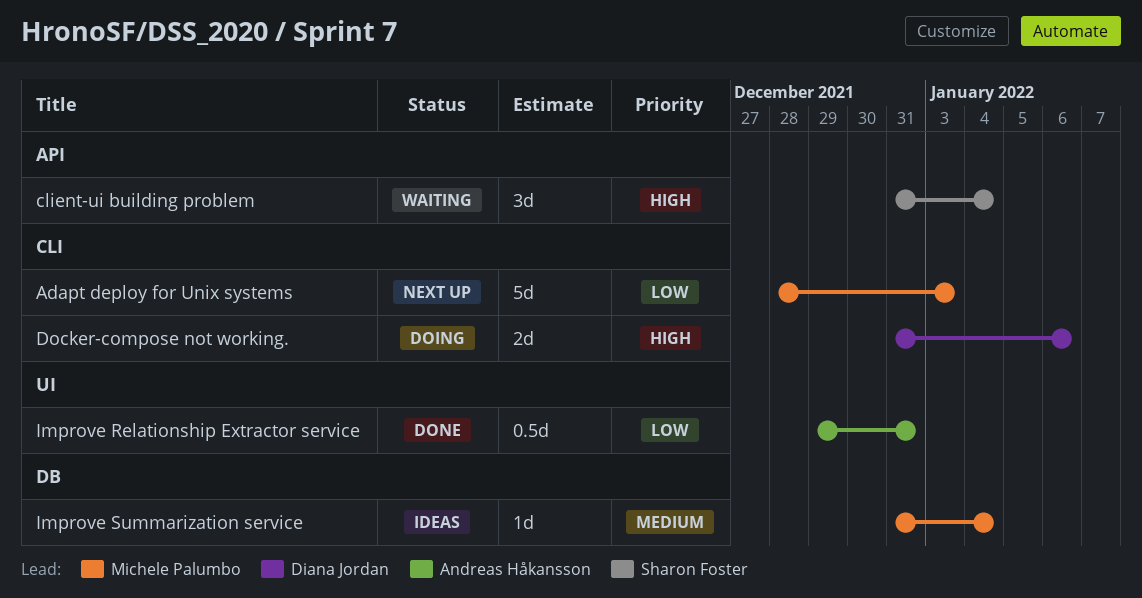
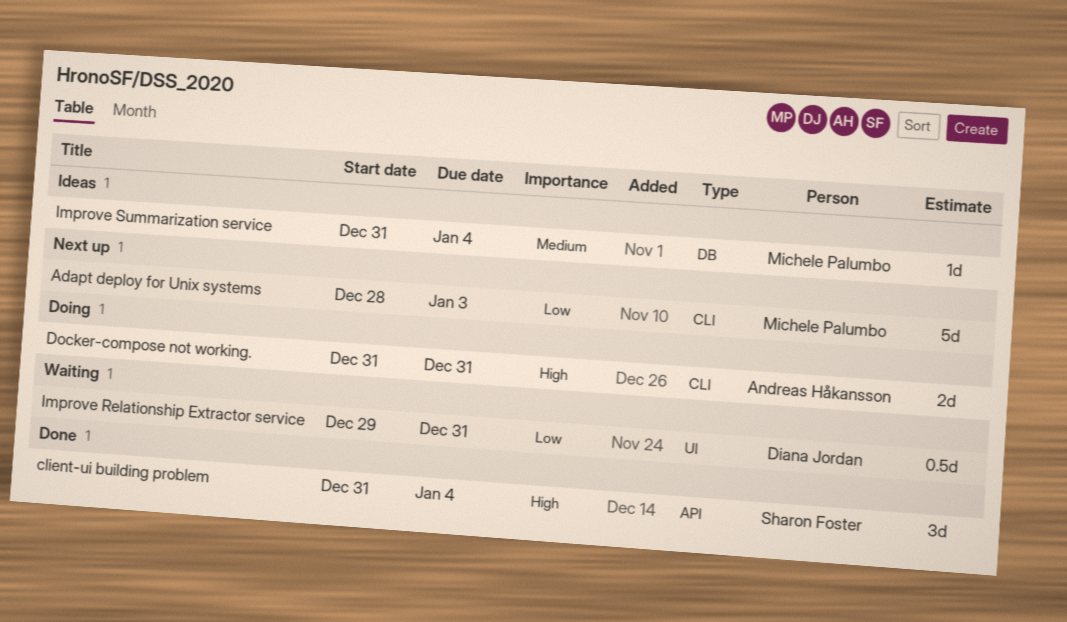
client-ui building problem, status: Waiting -> Done
Docker-compose not working., owner: Diana Jordan -> Andreas Håkansson
Docker-compose not working., due: Jan 6 -> Dec 31
Improve Relationship Extractor service, status: Done -> Waiting
Improve Relationship Extractor service, owner: Andreas Håkansson -> Diana Jordan

